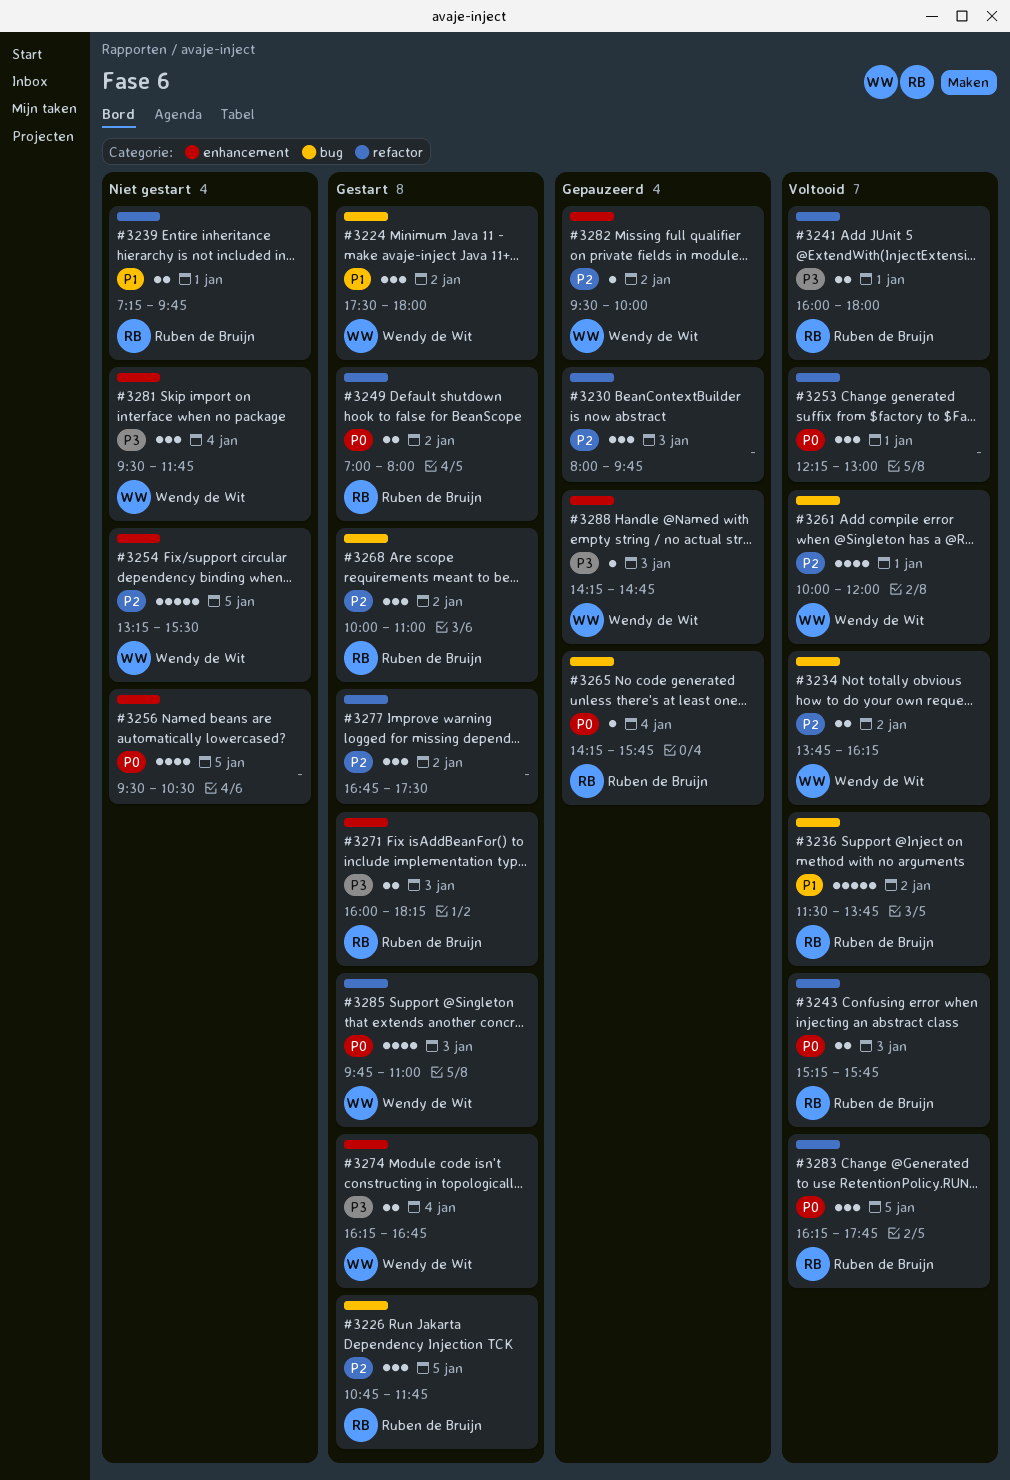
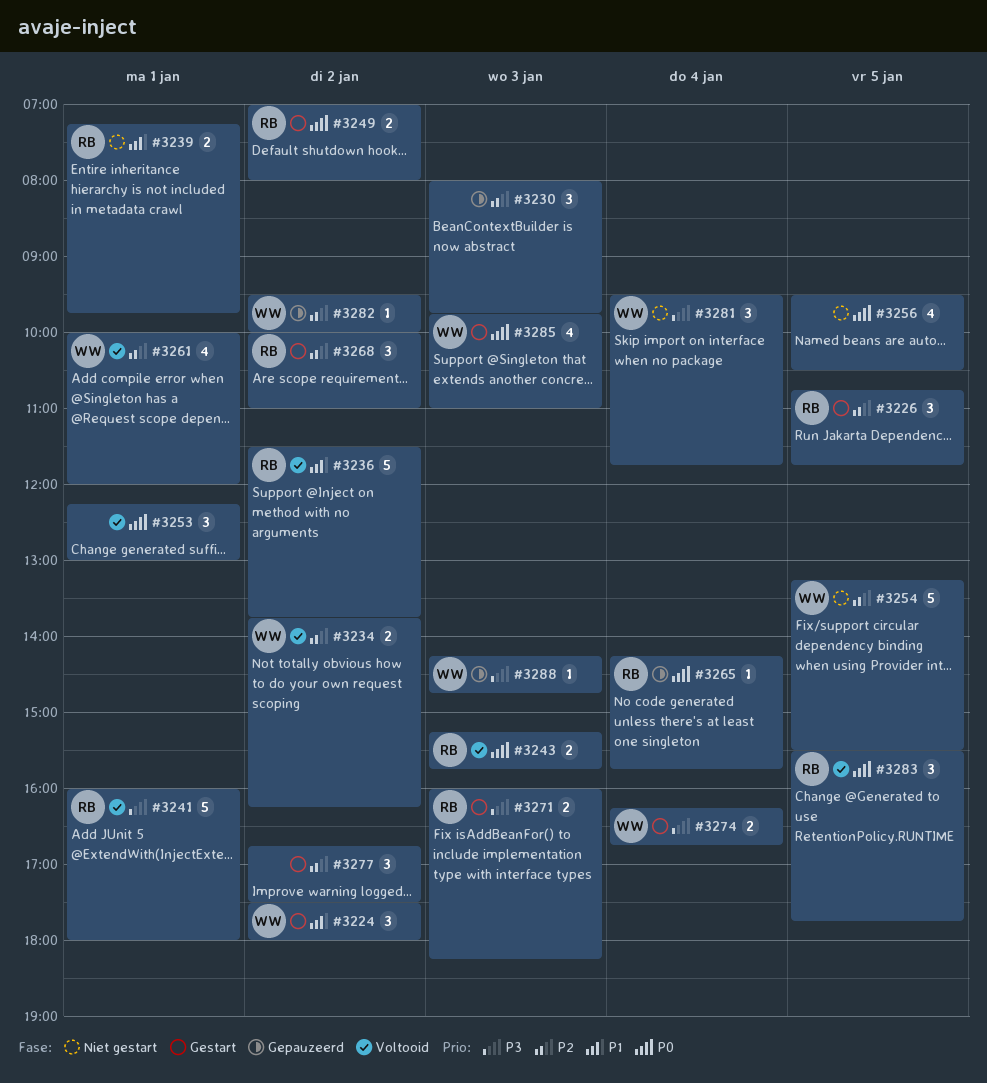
#3241, estimate: 2 -> 5
#3283, begins: 16:15 -> 15:30

